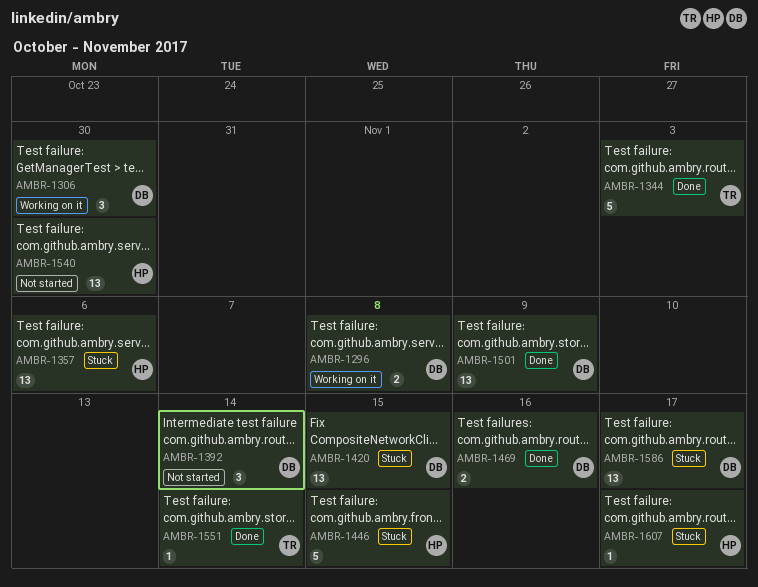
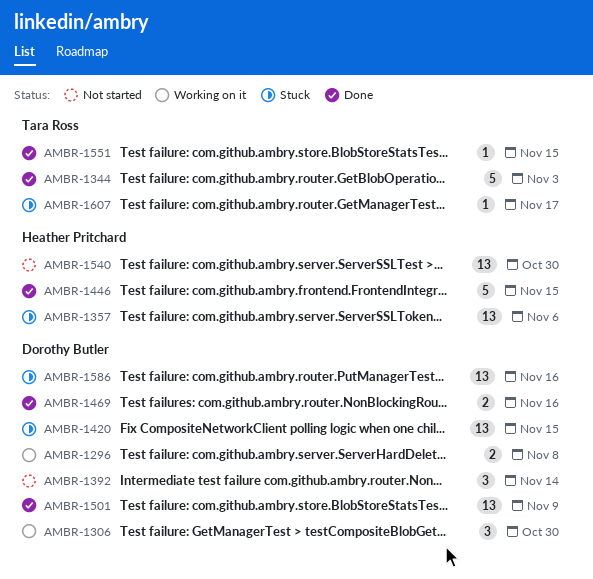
AMBR-1446, status: Stuck -> Done
AMBR-1551, due: Nov 14 -> Nov 15
AMBR-1586, due: Nov 17 -> Nov 16
AMBR-1607, owner: Heather Pritchard -> Tara Ross

